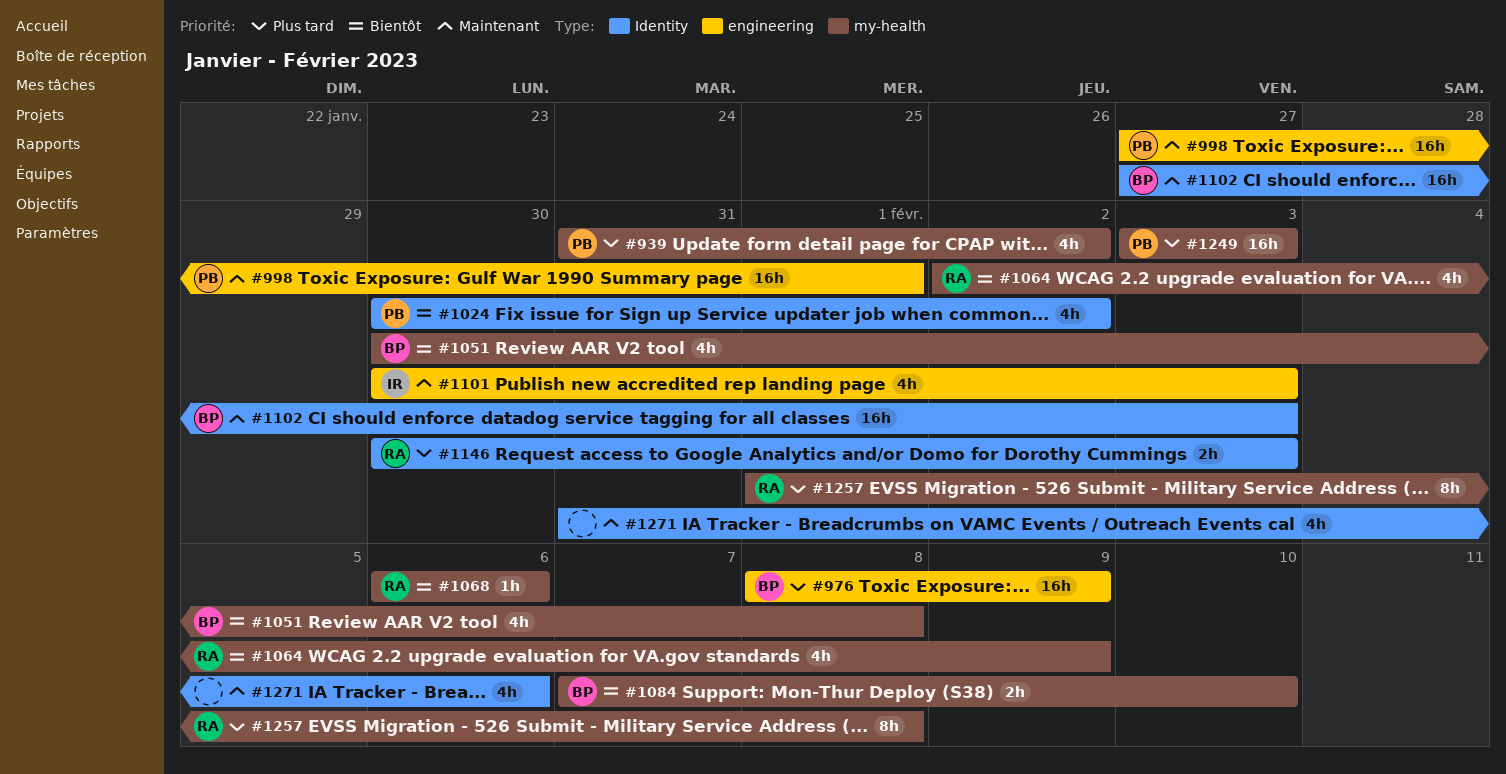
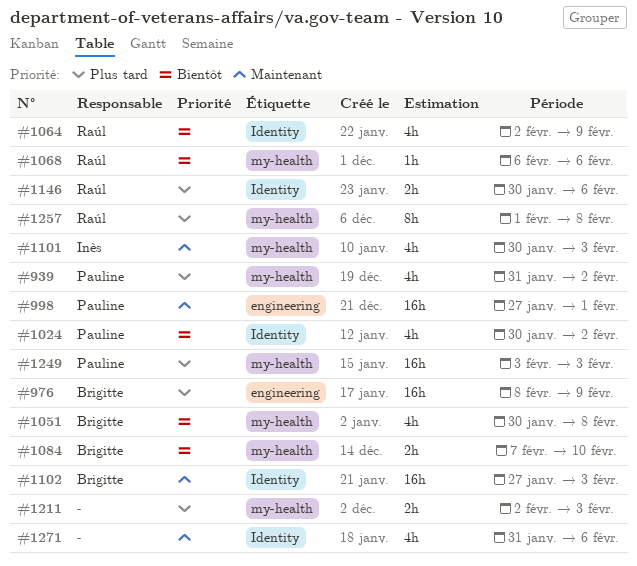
#1064, label: my-health -> Identity
#1101, label: engineering -> my-health
#1146, due: Feb 3 -> Feb 6
#1211: none -> present

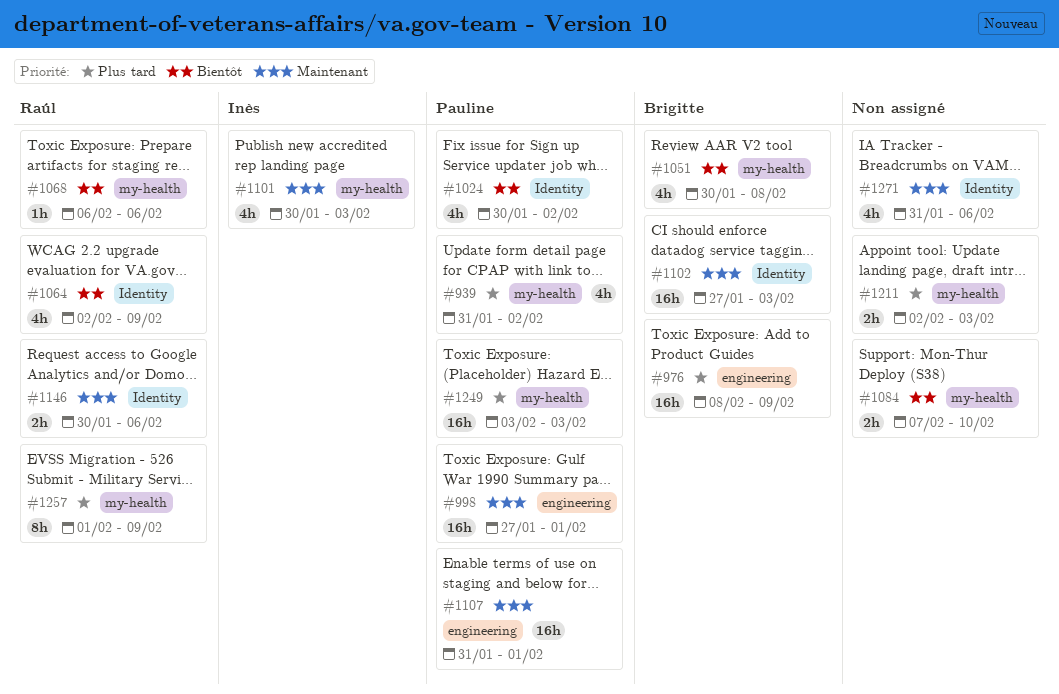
#1084, owner: Brigitte -> none
#1107: none -> present
#1146, priority: Plus tard -> Maintenant
#1257, due: Feb 8 -> Feb 9

